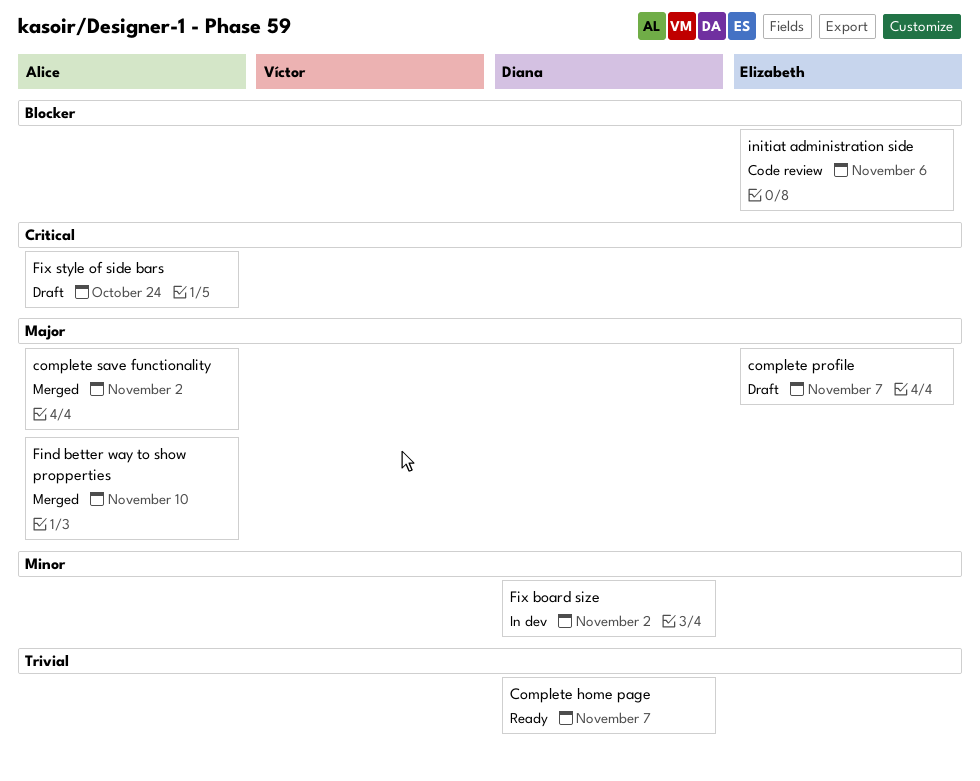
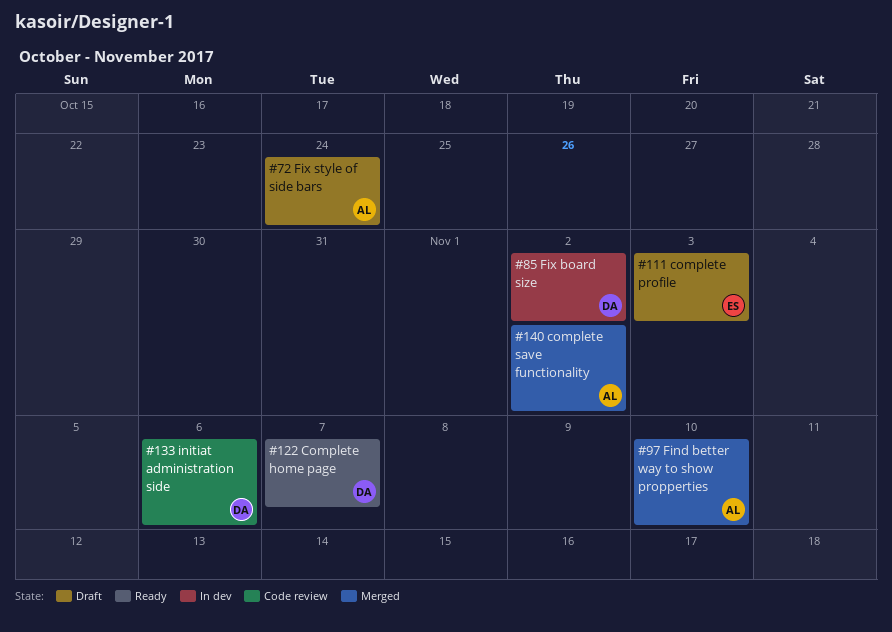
complete profile, due: Nov 7 -> Nov 3
initiat administration side, owner: Elizabeth -> Diana

